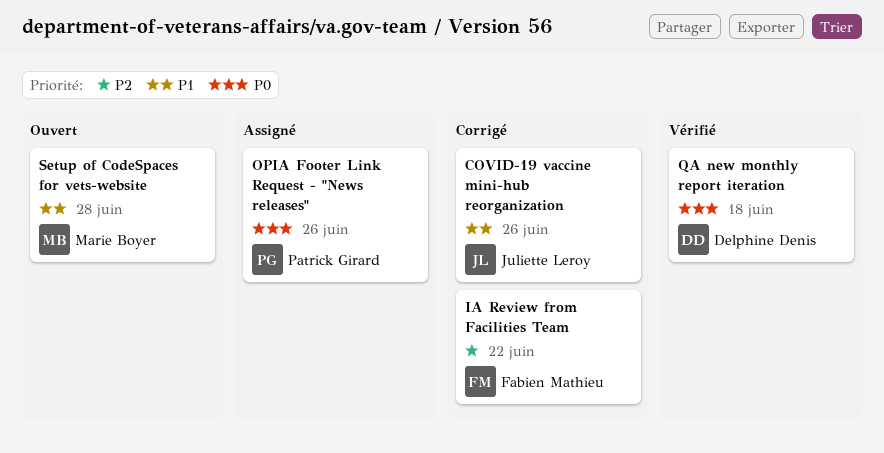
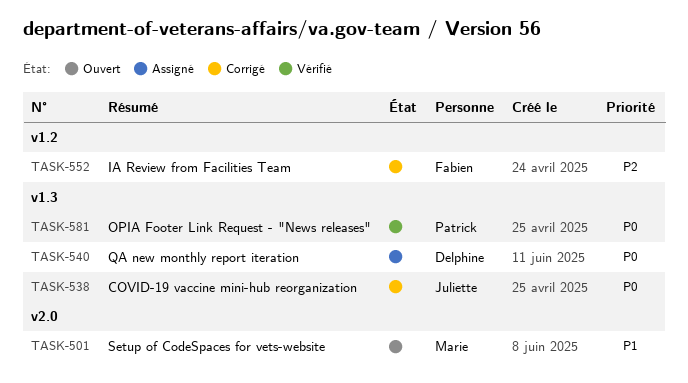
COVID-19 vaccine mini-hub reorganization, priority: P1 -> P0
OPIA Footer Link Request - "News releases", status: Assigné -> Vérifié
QA new monthly report iteration, status: Vérifié -> Assigné

